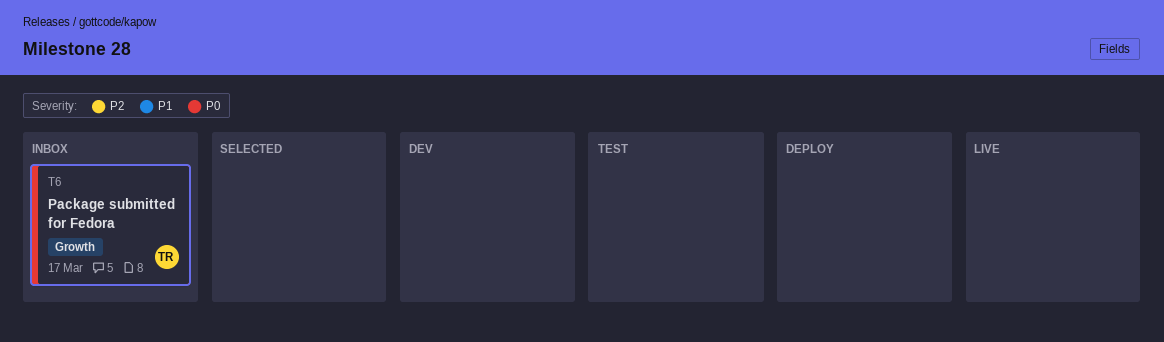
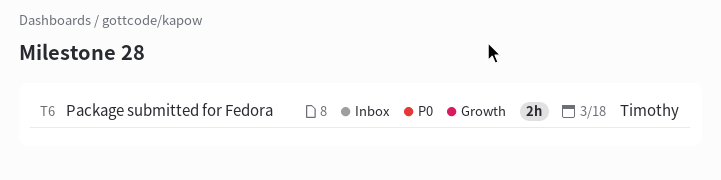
T6, due: Mar 17 -> Mar 18

